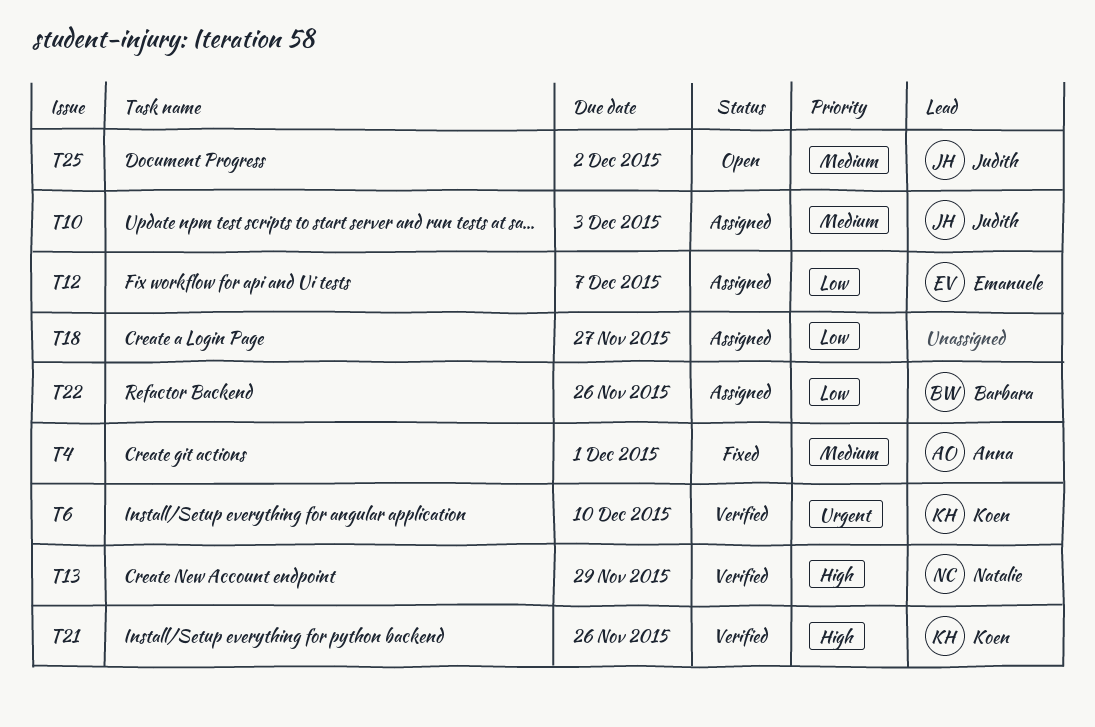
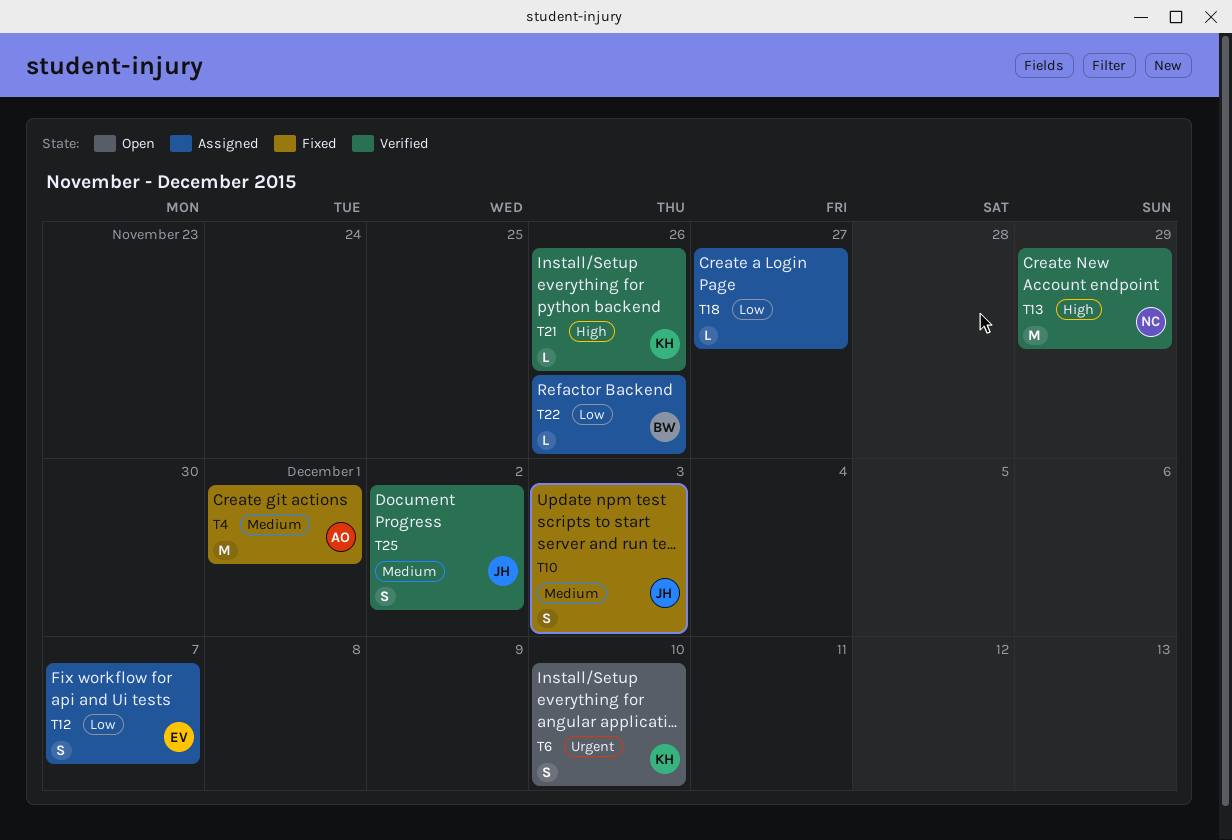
T6, status: Verified -> Open
T10, status: Assigned -> Fixed
T25, status: Open -> Verified

